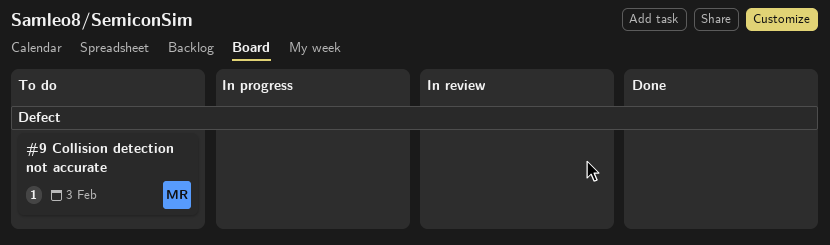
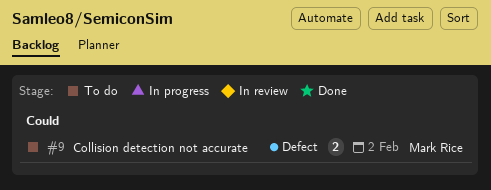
#9, estimate: 1 -> 2
#9, due: Feb 3 -> Feb 2

